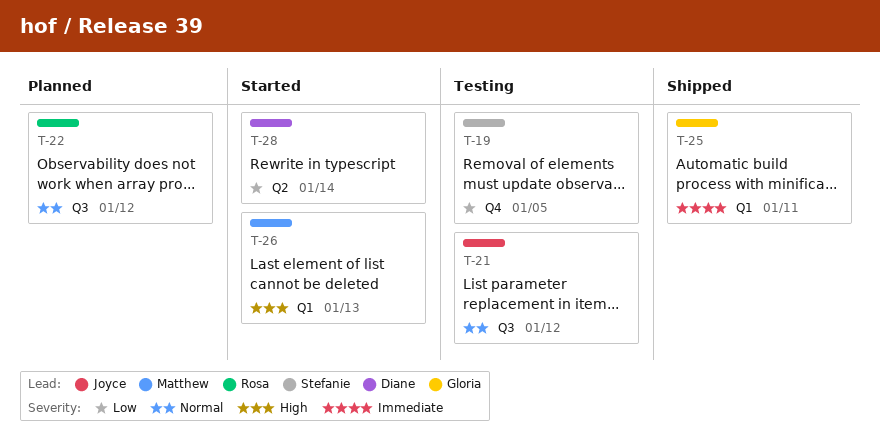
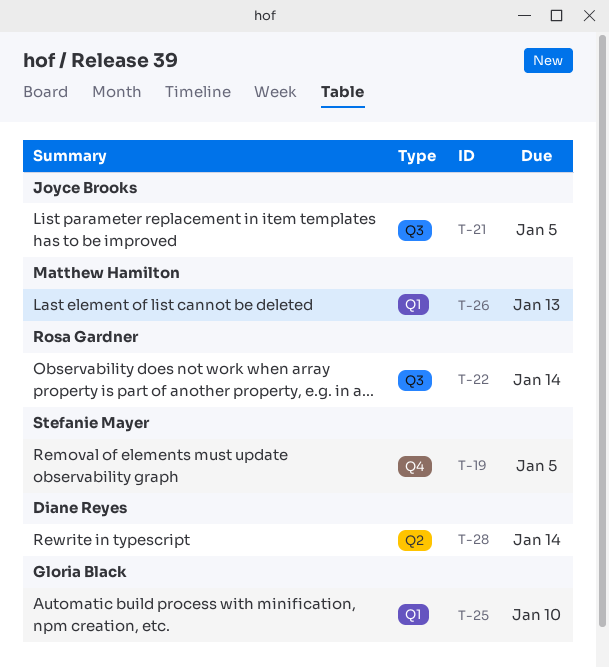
T-21, due: Jan 12 -> Jan 5
T-22, due: Jan 12 -> Jan 14
T-25, due: Jan 11 -> Jan 10

